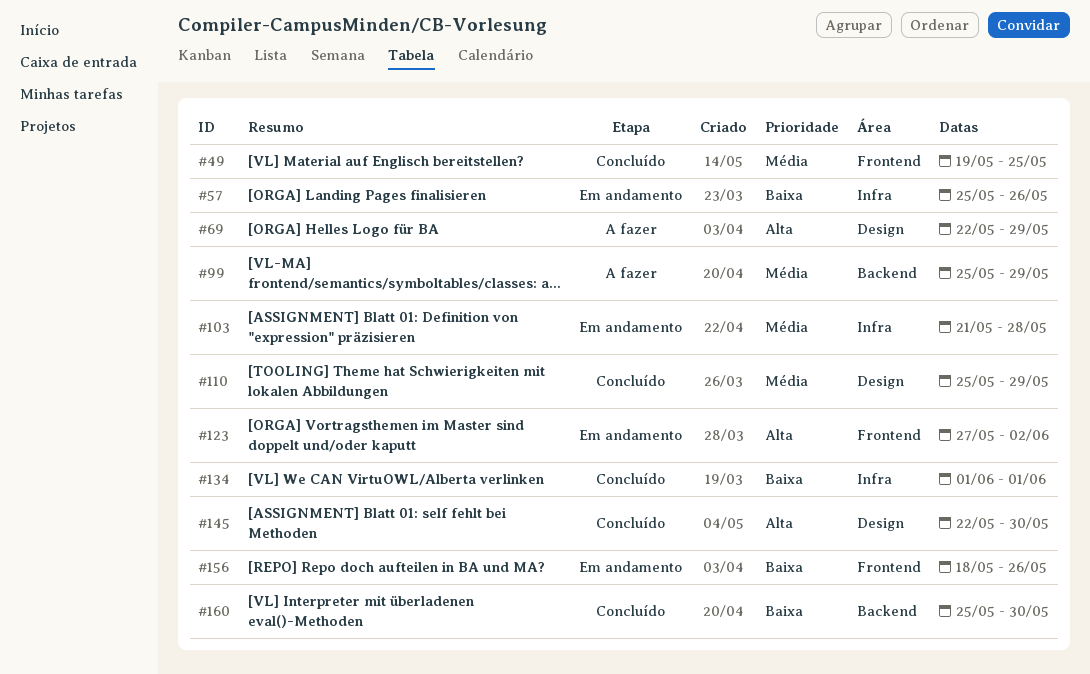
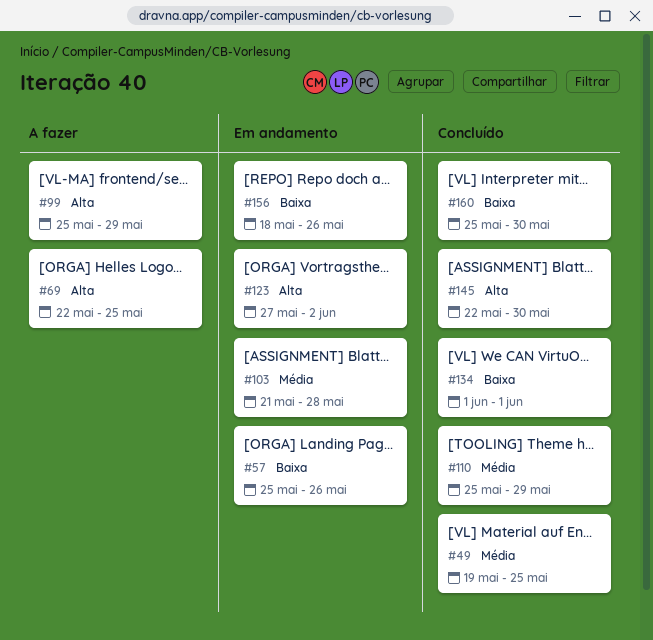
#69, due: May 29 -> May 25
#99, priority: Média -> Alta

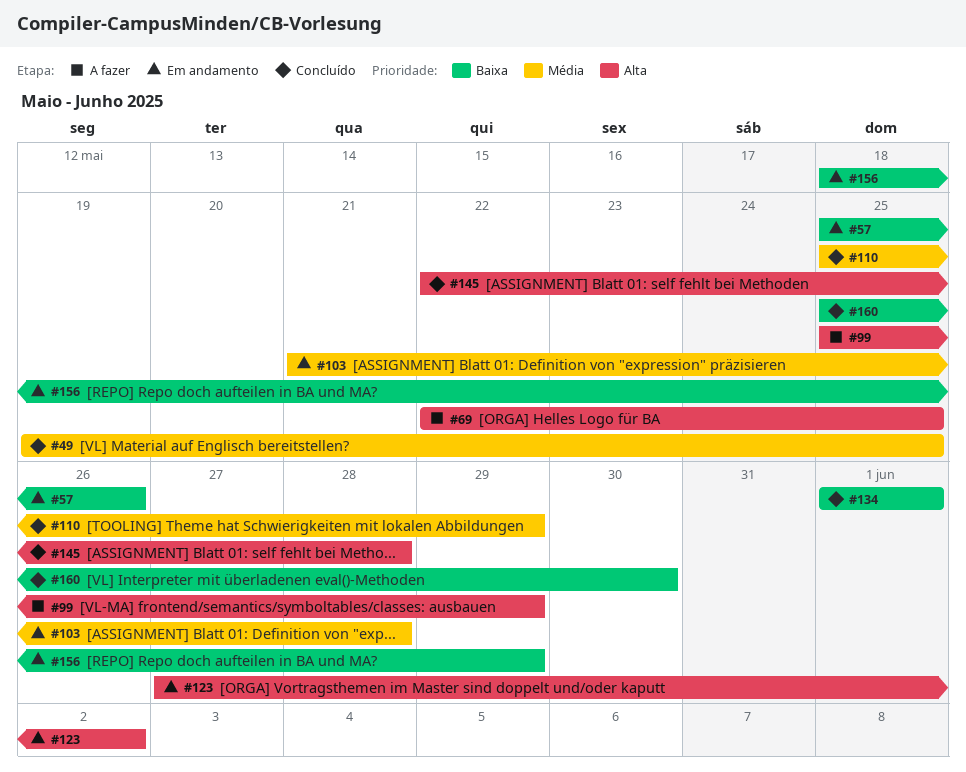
#145, due: May 30 -> May 28
#156, due: May 26 -> May 29

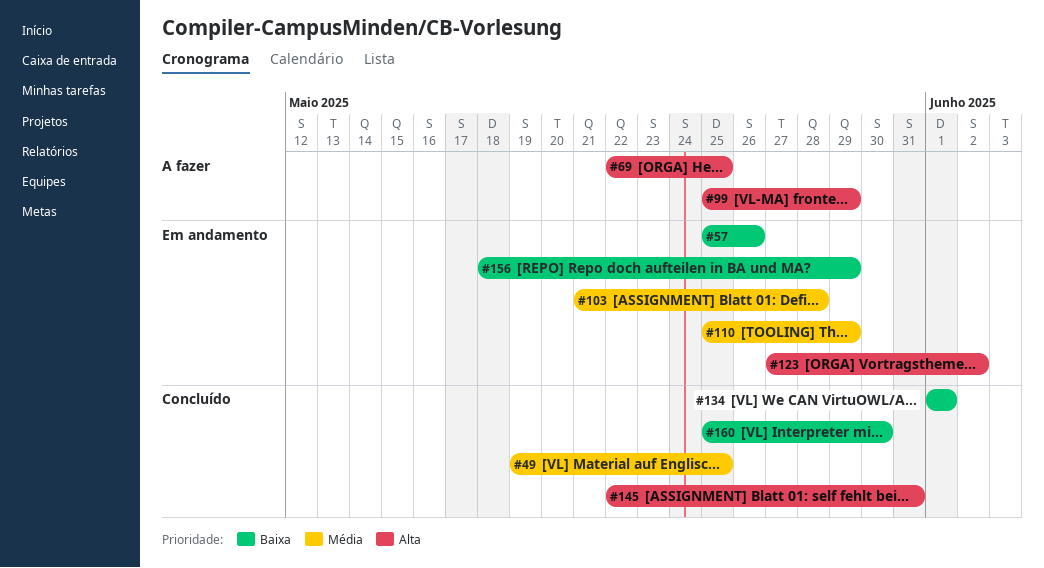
#110, status: Concluído -> Em andamento
#145, due: May 28 -> May 31

